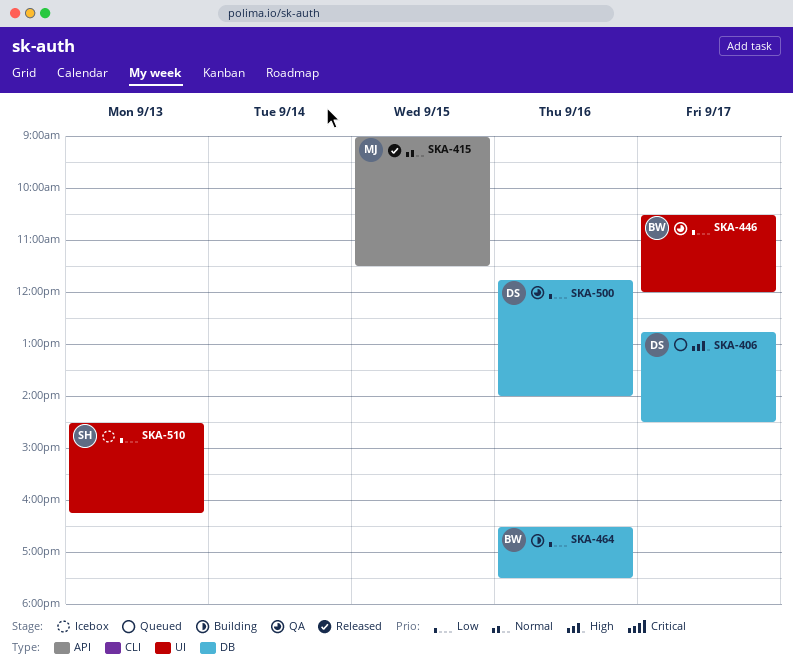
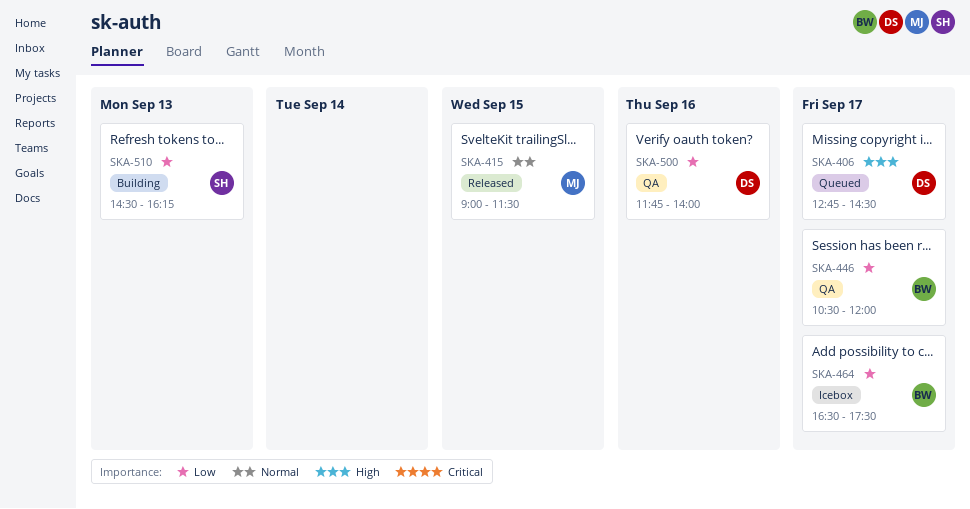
SKA-464, status: Building -> Icebox
SKA-464, day: Sep 16 -> Sep 17
SKA-510, status: Icebox -> Building

